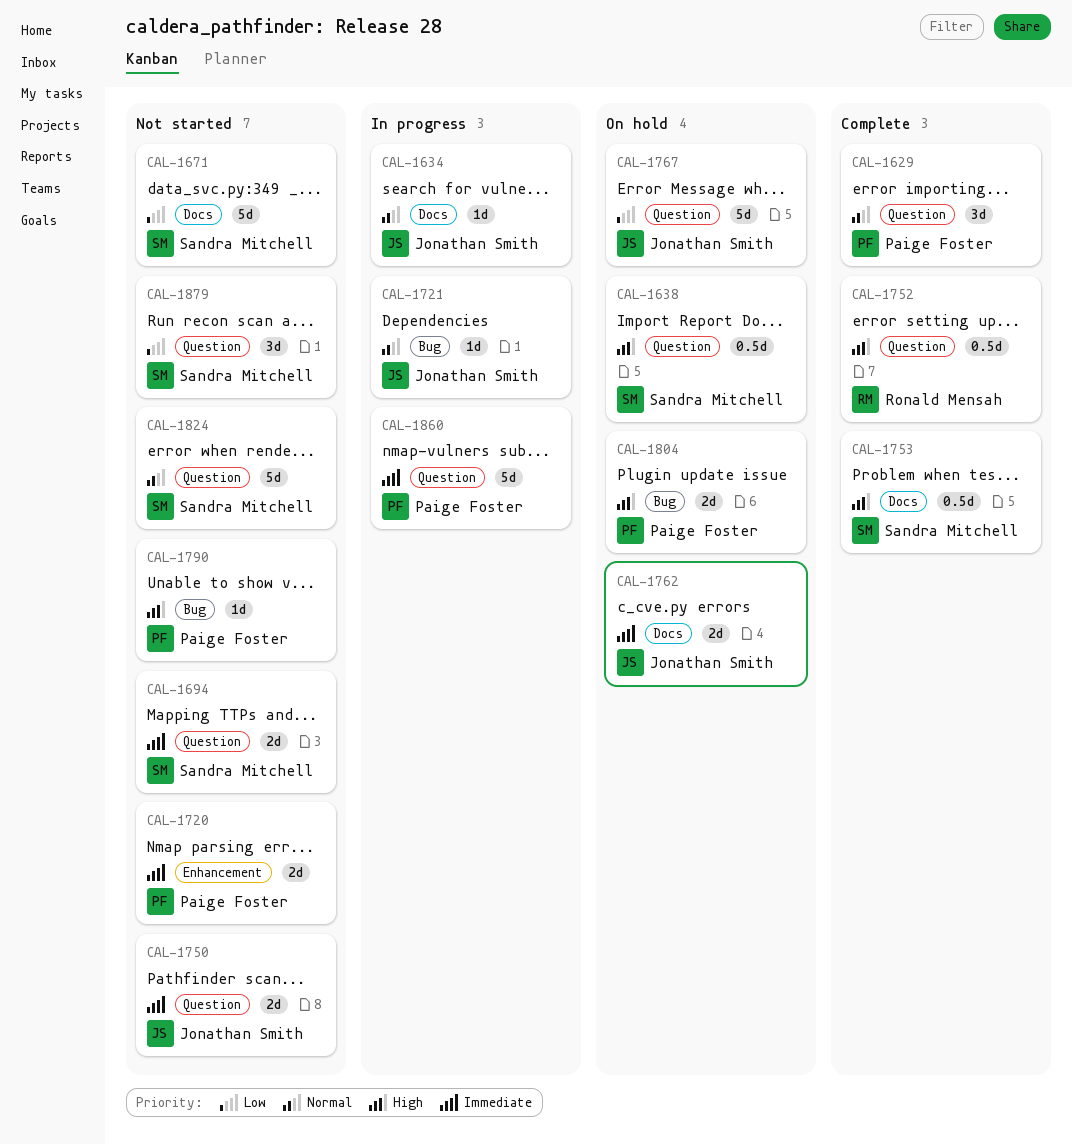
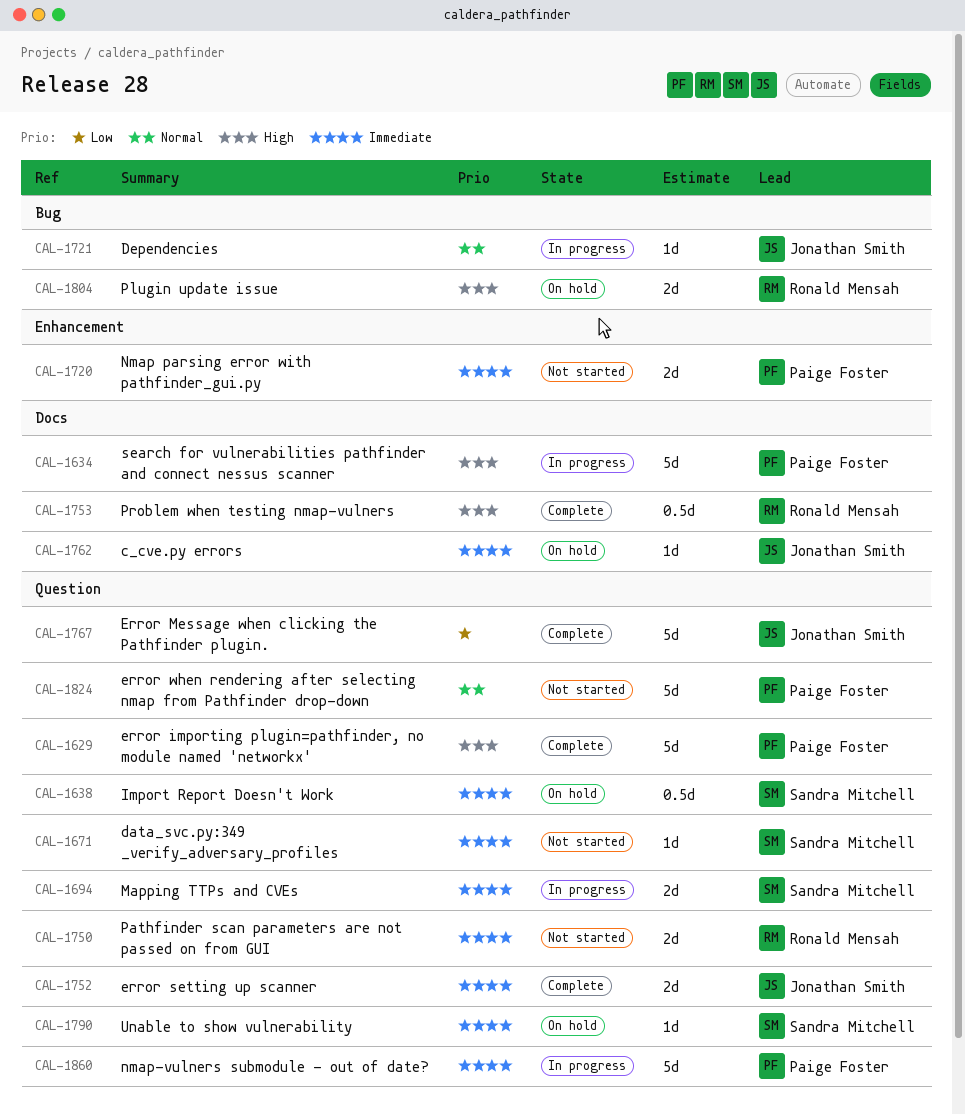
CAL-1629, priority: Normal -> High
CAL-1629, estimate: 3d -> 5d
CAL-1634, owner: Jonathan Smith -> Paige Foster
CAL-1634, priority: Normal -> High
CAL-1634, estimate: 1d -> 5d
CAL-1638, priority: High -> Immediate
CAL-1671, priority: Low -> Immediate
CAL-1671, label: Docs -> Question
CAL-1671, estimate: 5d -> 1d
CAL-1694, status: Not started -> In progress
CAL-1750, owner: Jonathan Smith -> Ronald Mensah
CAL-1752, owner: Ronald Mensah -> Jonathan Smith
CAL-1752, priority: High -> Immediate
CAL-1752, estimate: 0.5d -> 2d
CAL-1753, owner: Sandra Mitchell -> Ronald Mensah
CAL-1762, estimate: 2d -> 1d
CAL-1767, status: On hold -> Complete
CAL-1790, status: Not started -> On hold
CAL-1790, owner: Paige Foster -> Sandra Mitchell
CAL-1790, priority: High -> Immediate
CAL-1790, label: Bug -> Question
CAL-1804, owner: Paige Foster -> Ronald Mensah
CAL-1824, owner: Sandra Mitchell -> Paige Foster
CAL-1879: present -> none

